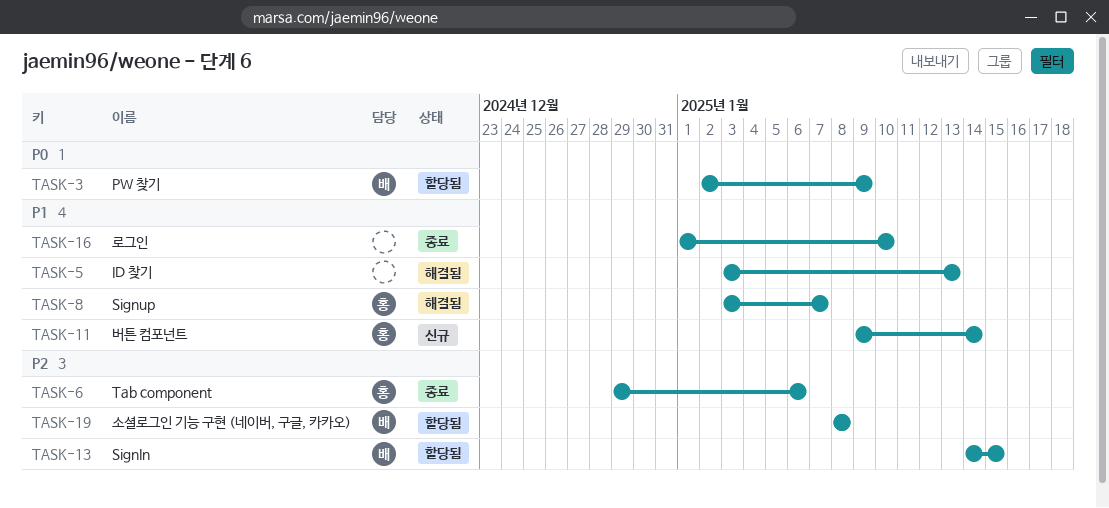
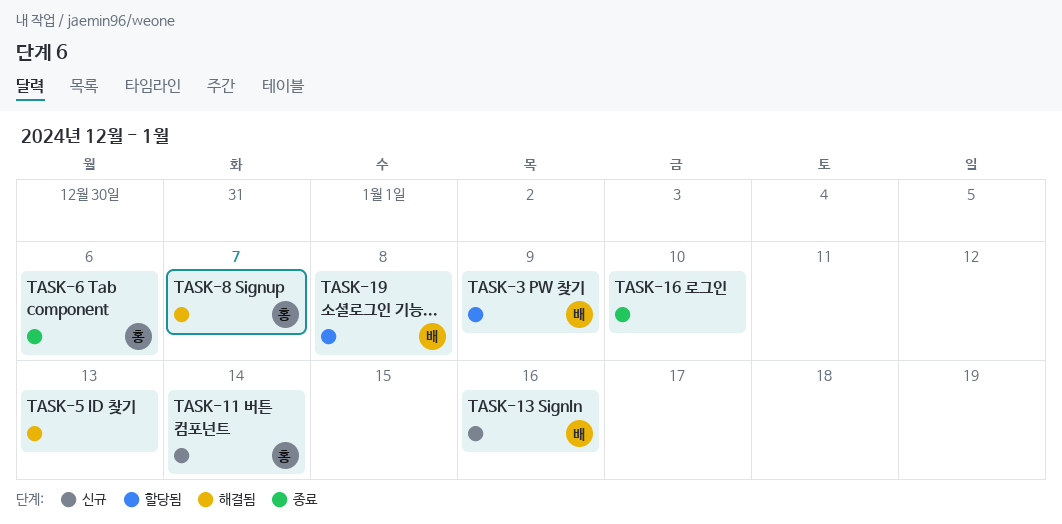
TASK-13, status: 할당됨 -> 신규
TASK-13, due: Jan 15 -> Jan 16

